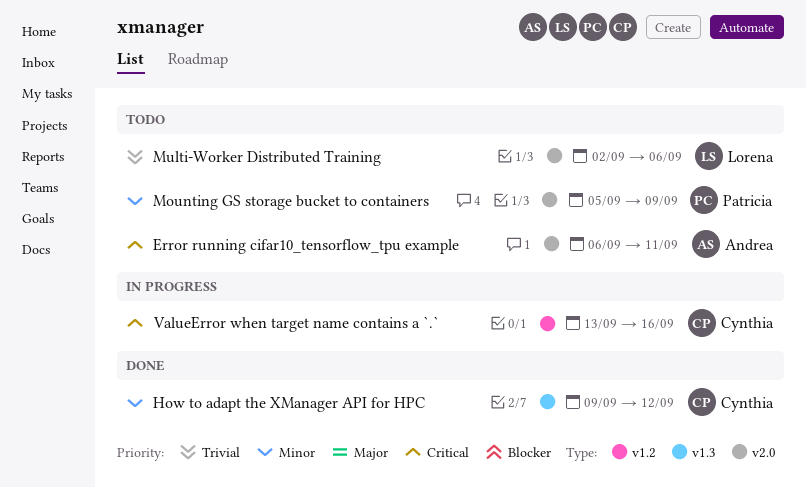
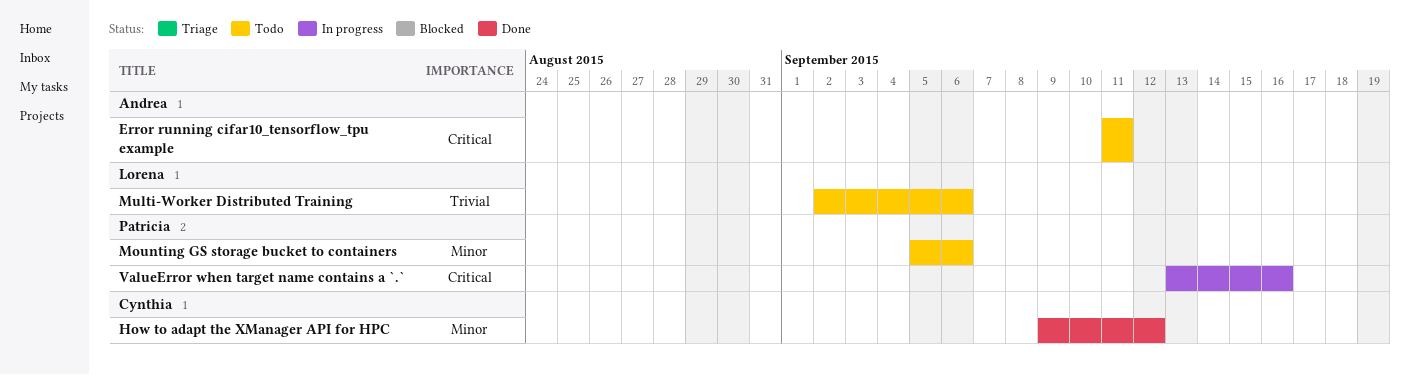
Error running cifar10_tensorflow_tpu example, start: Sep 6 -> Sep 11
Mounting GS storage bucket to containers, due: Sep 9 -> Sep 6
ValueError when target name contains a `.`, owner: Cynthia -> Patricia

